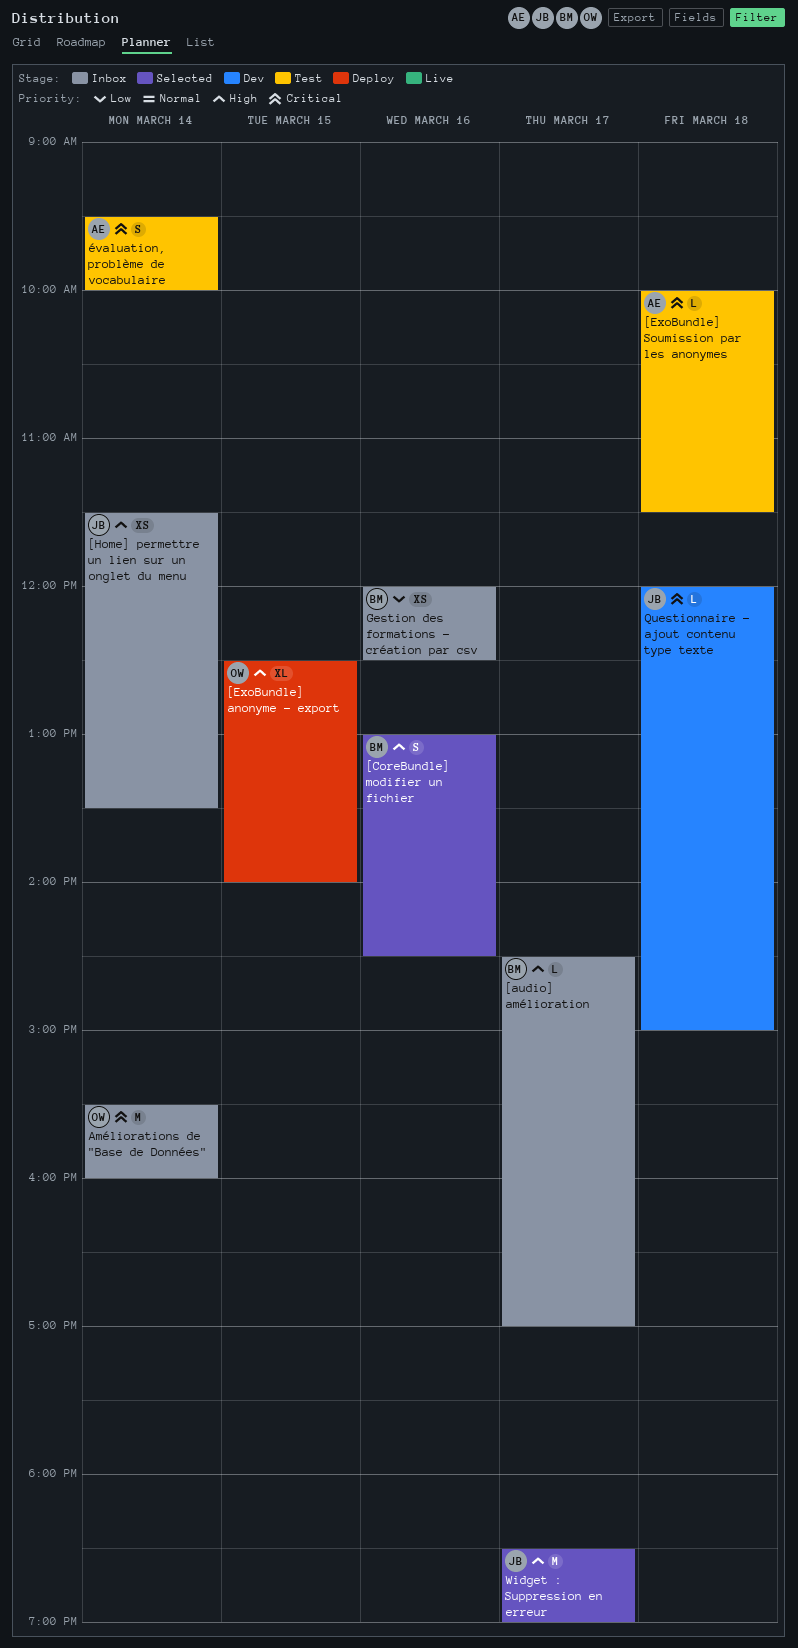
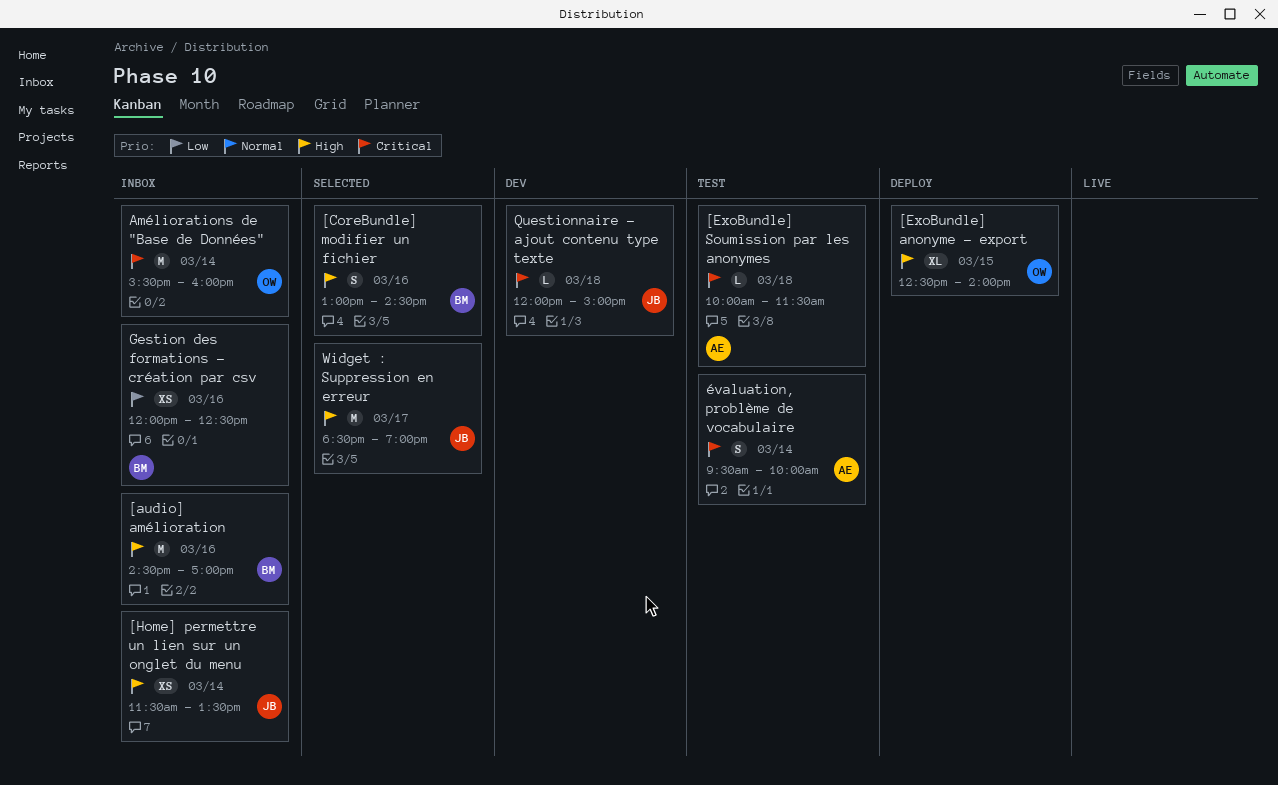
[audio] amélioration, estimate: L -> M
[audio] amélioration, day: Mar 17 -> Mar 16

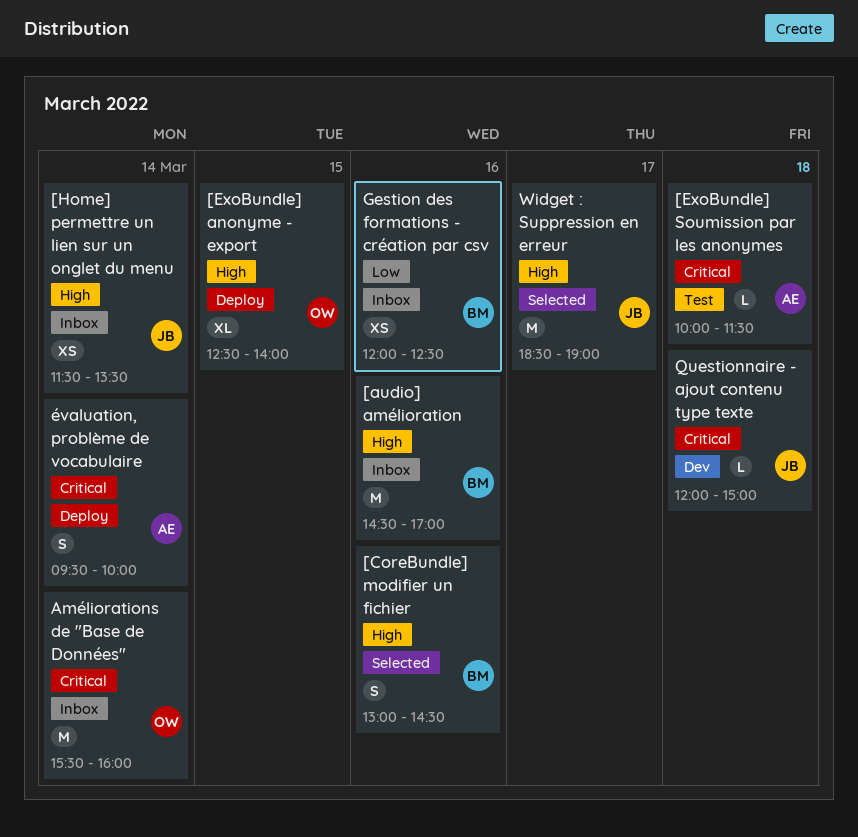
évaluation, problème de vocabulaire, status: Test -> Deploy

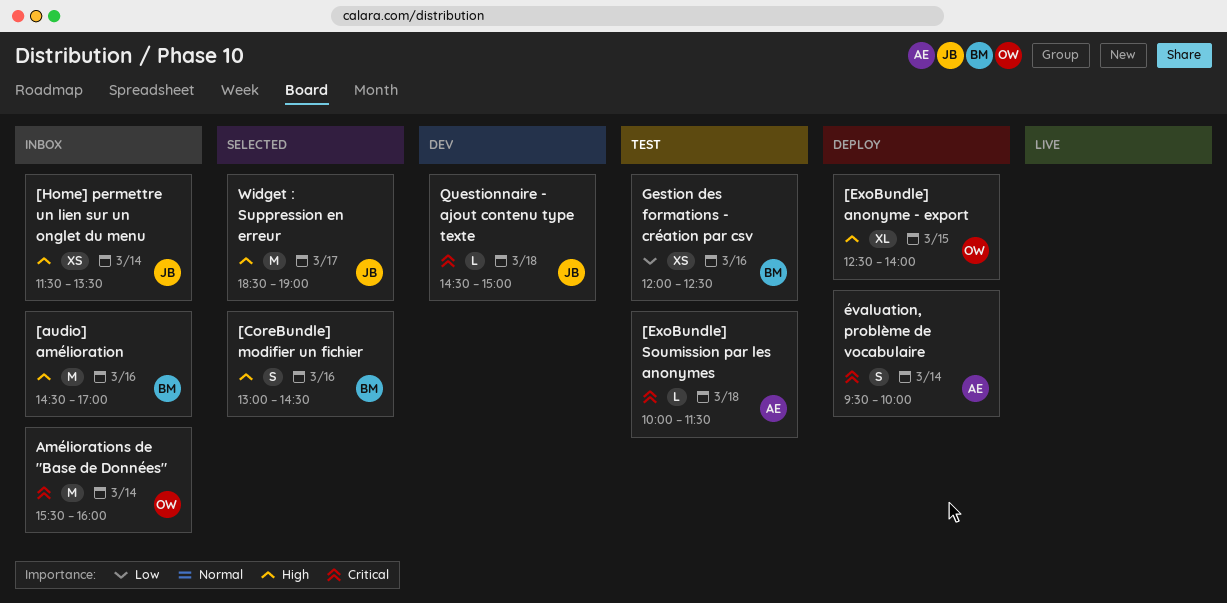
Gestion des formations - création par csv, status: Inbox -> Test
Questionnaire - ajout contenu type texte, begins: 12:00 -> 14:30

